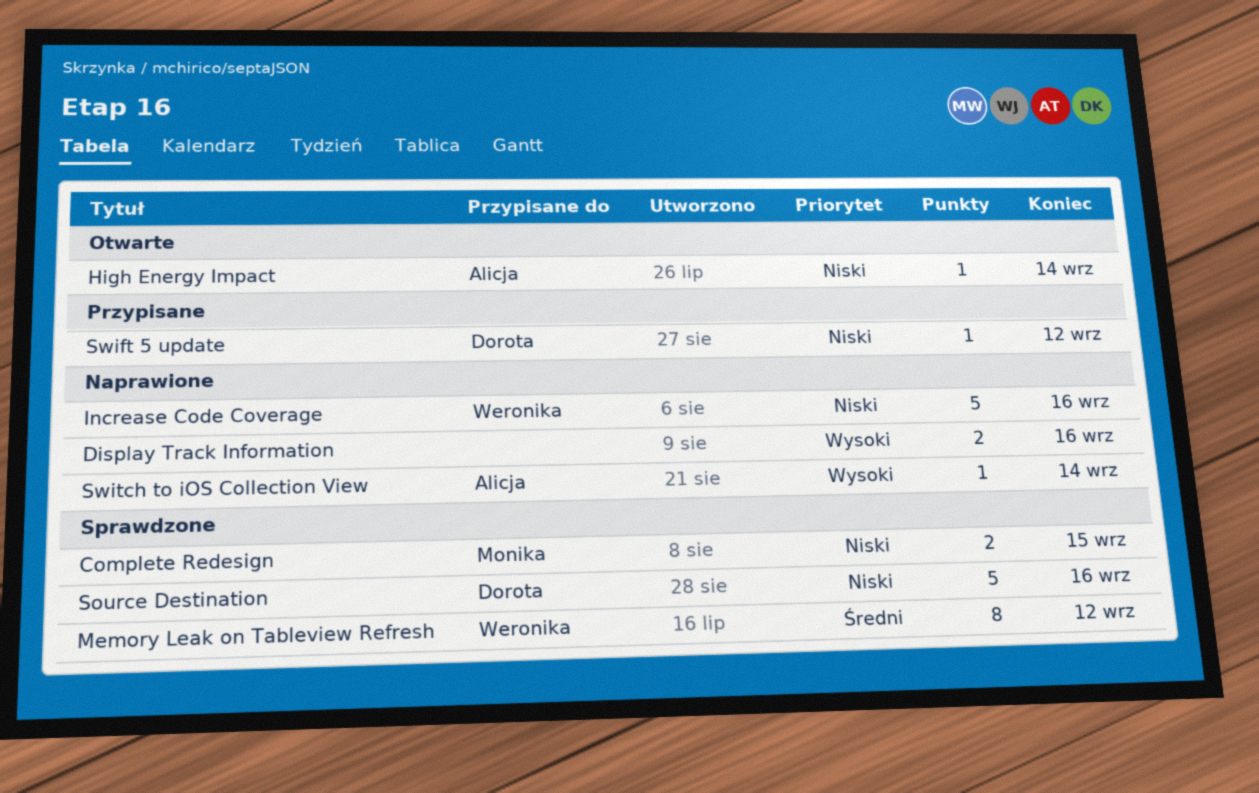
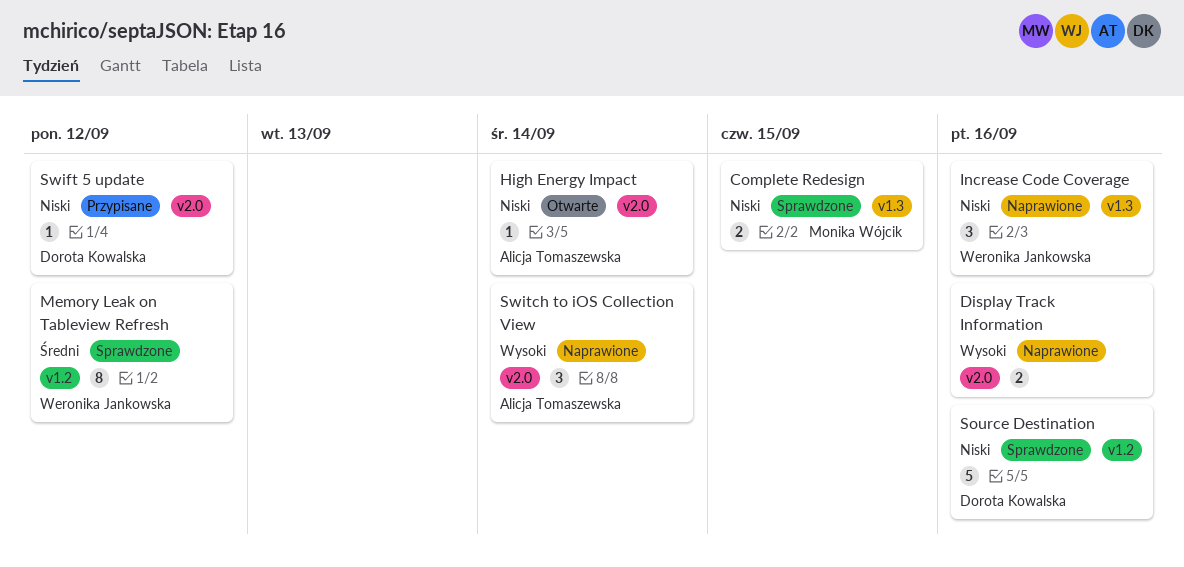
Increase Code Coverage, estimate: 5 -> 3
Switch to iOS Collection View, estimate: 1 -> 3

